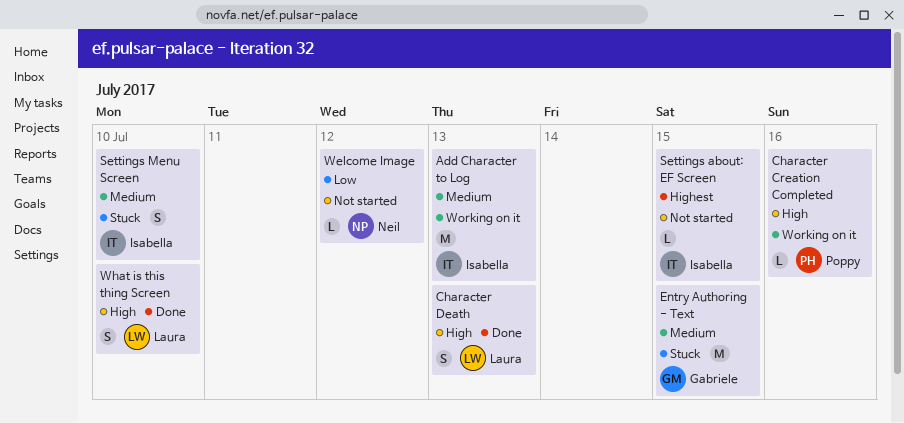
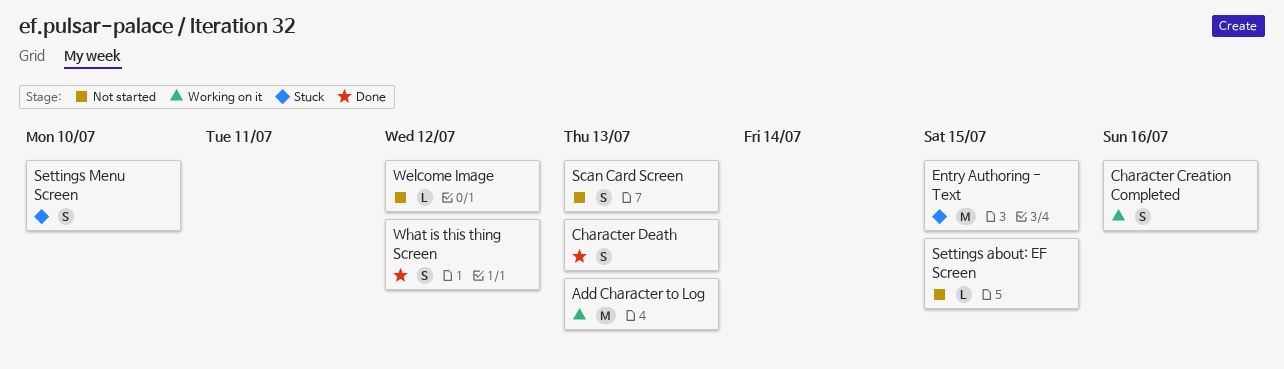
Character Creation Completed, estimate: L -> S
Scan Card Screen: none -> present
What is this thing Screen, due: Jul 10 -> Jul 12

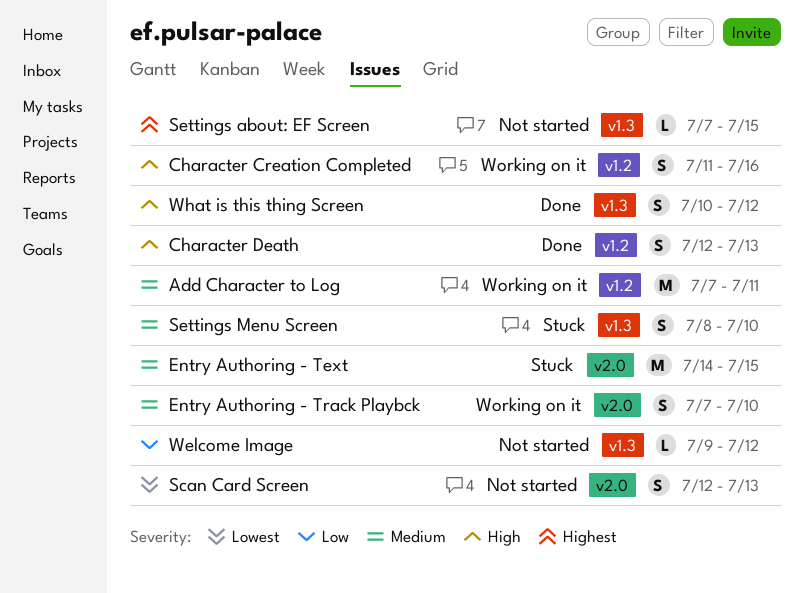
Add Character to Log, due: Jul 13 -> Jul 11
Entry Authoring - Track Playbck: none -> present

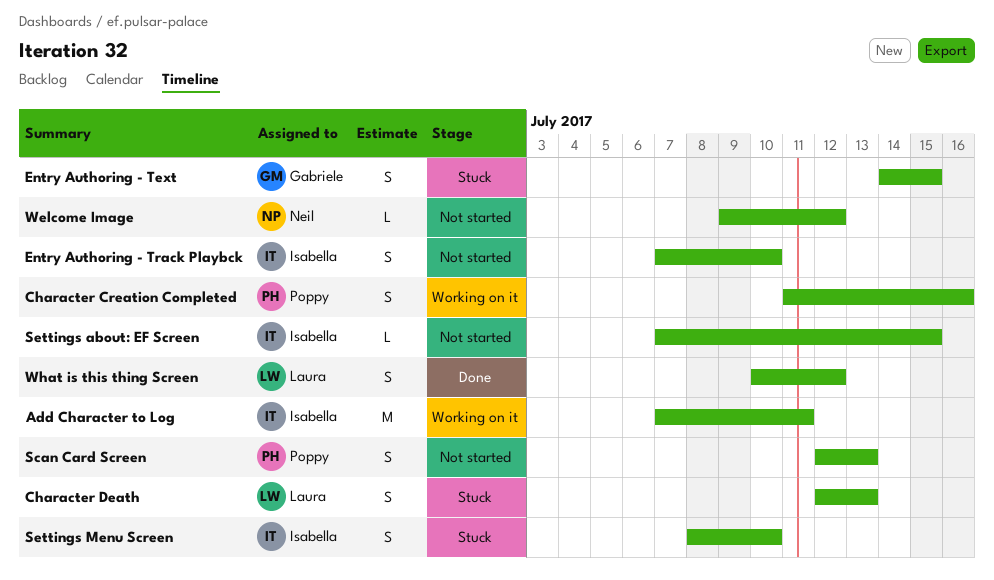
Character Death, status: Done -> Stuck
Entry Authoring - Text, estimate: M -> S
Entry Authoring - Track Playbck, status: Working on it -> Not started

